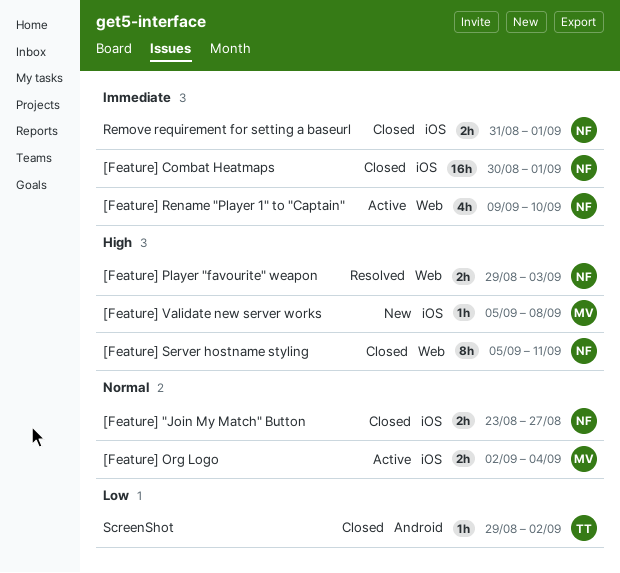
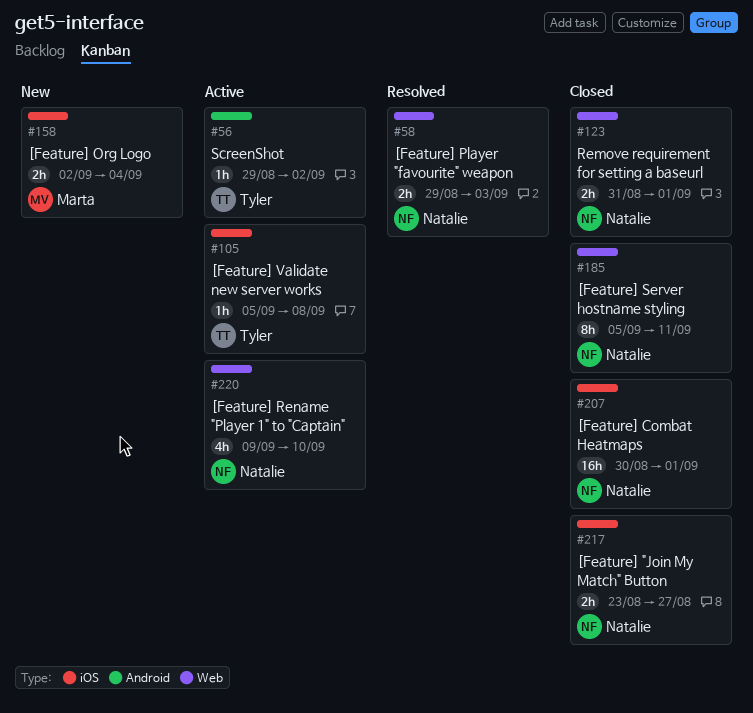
[Feature] Org Logo, status: Active -> New
[Feature] Validate new server works, status: New -> Active
[Feature] Validate new server works, owner: Marta -> Tyler
Remove requirement for setting a baseurl, label: iOS -> Web
ScreenShot, status: Closed -> Active

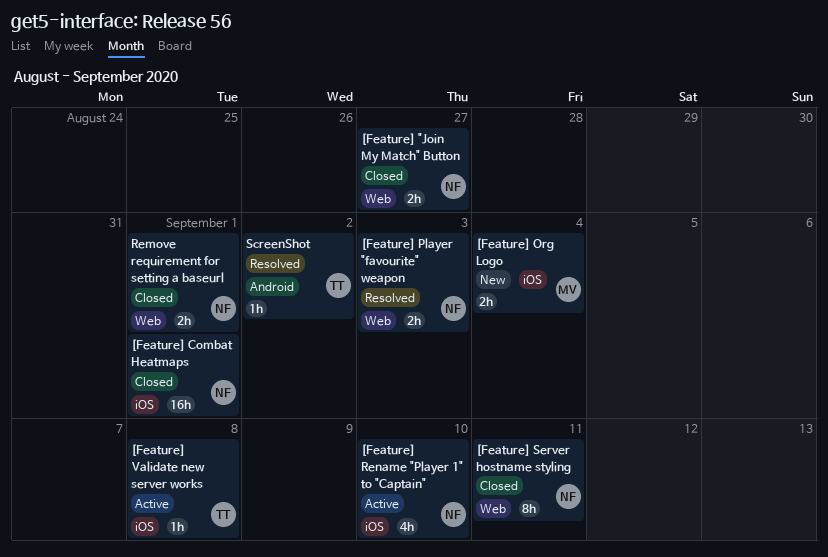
[Feature] "Join My Match" Button, label: iOS -> Web
[Feature] Rename "Player 1" to "Captain", label: Web -> iOS
ScreenShot, status: Active -> Resolved

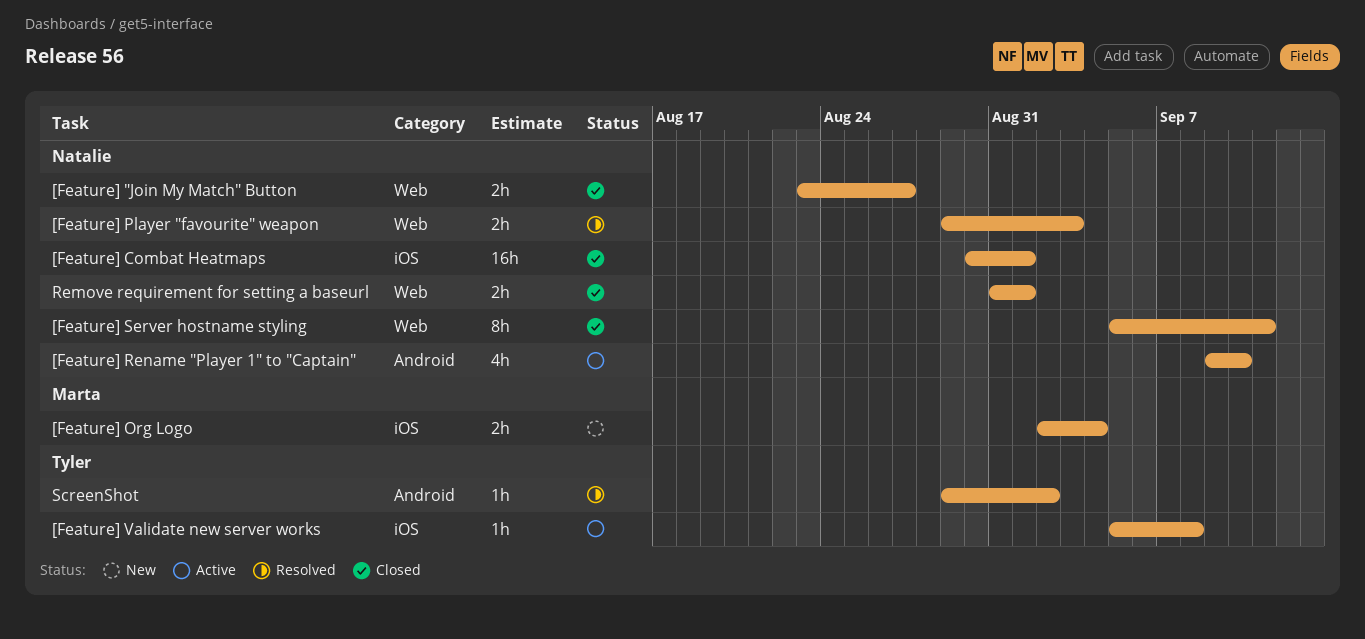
[Feature] Rename "Player 1" to "Captain", label: iOS -> Android

